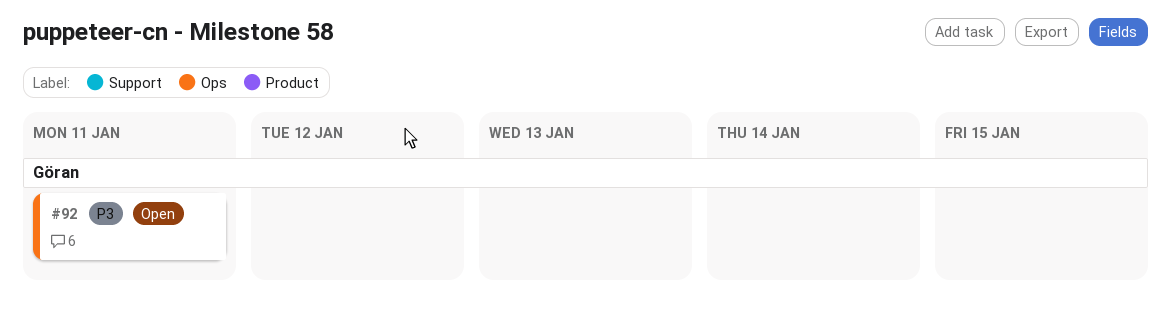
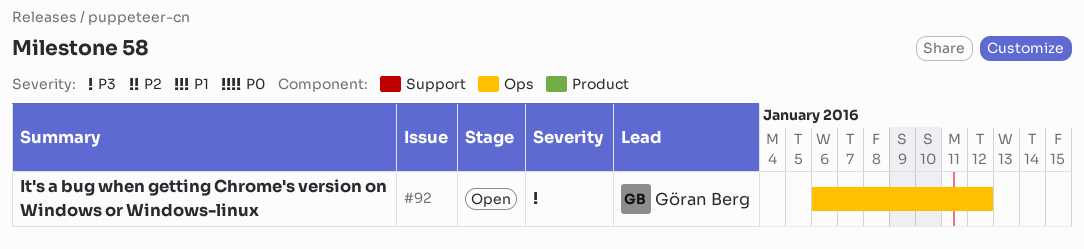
#92, due: Jan 11 -> Jan 12

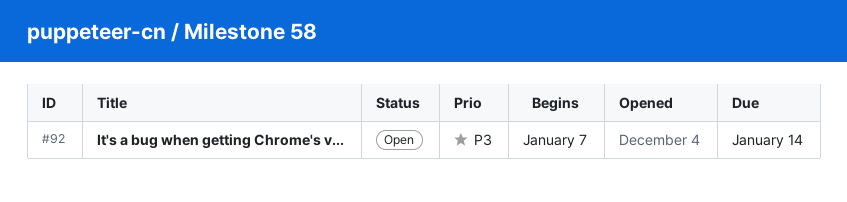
#92, start: Jan 6 -> Jan 7
#92, due: Jan 12 -> Jan 14

